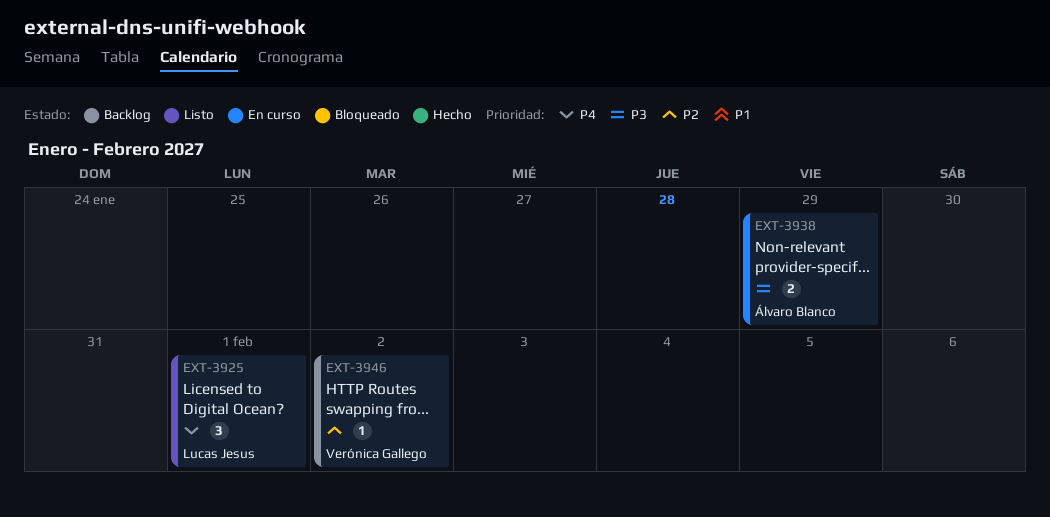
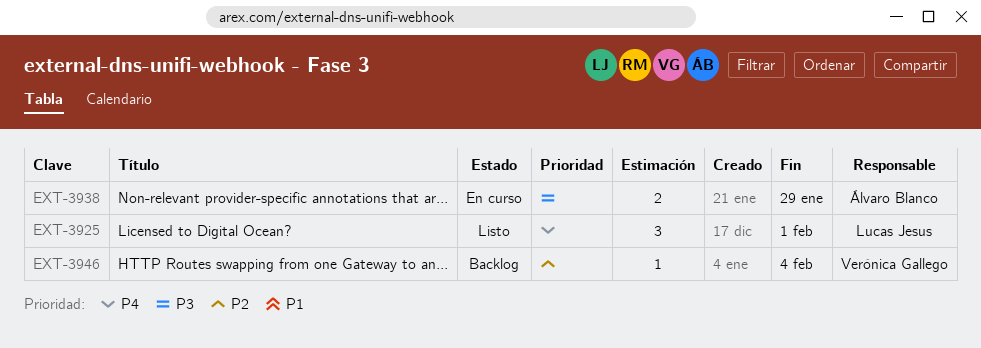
EXT-3946, due: Feb 2 -> Feb 4

